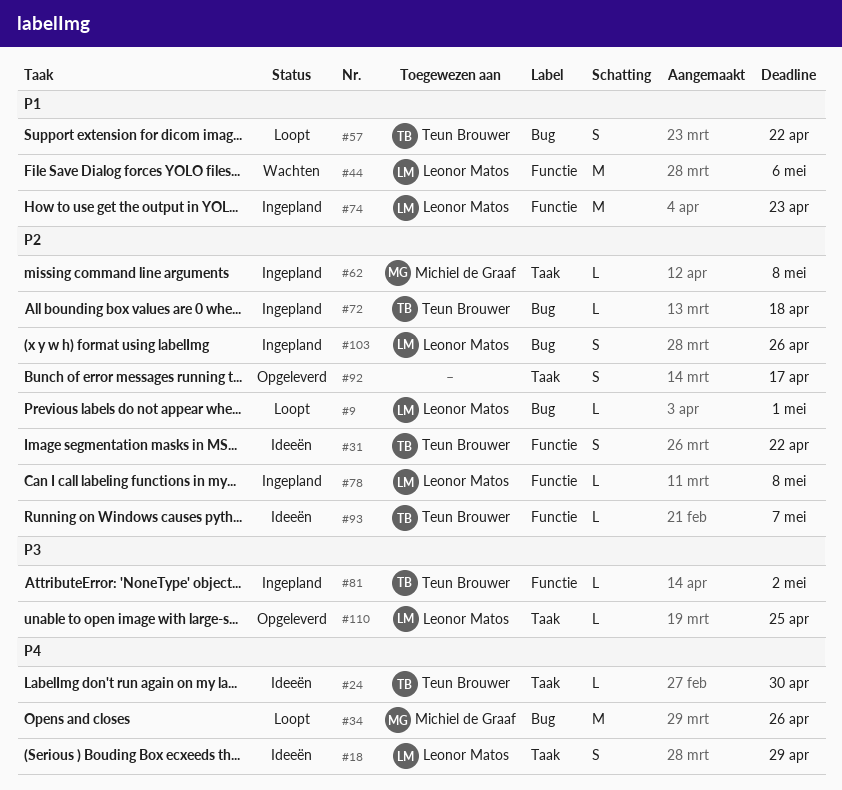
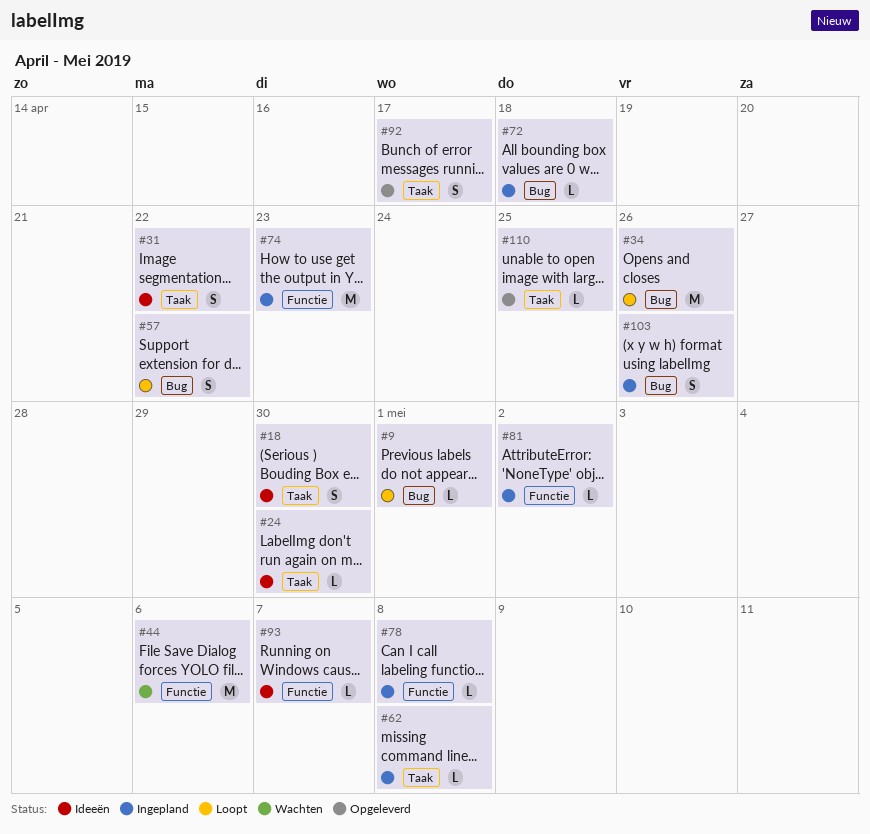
#18, due: Apr 29 -> Apr 30
#31, label: Functie -> Taak

